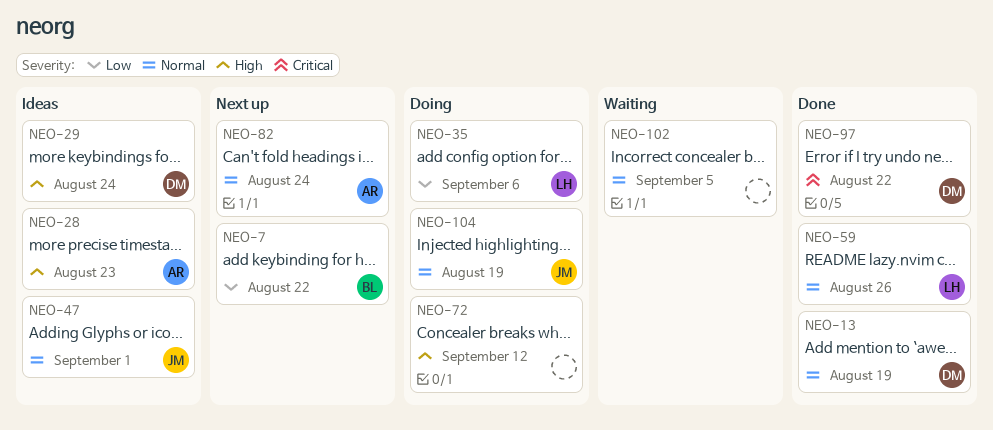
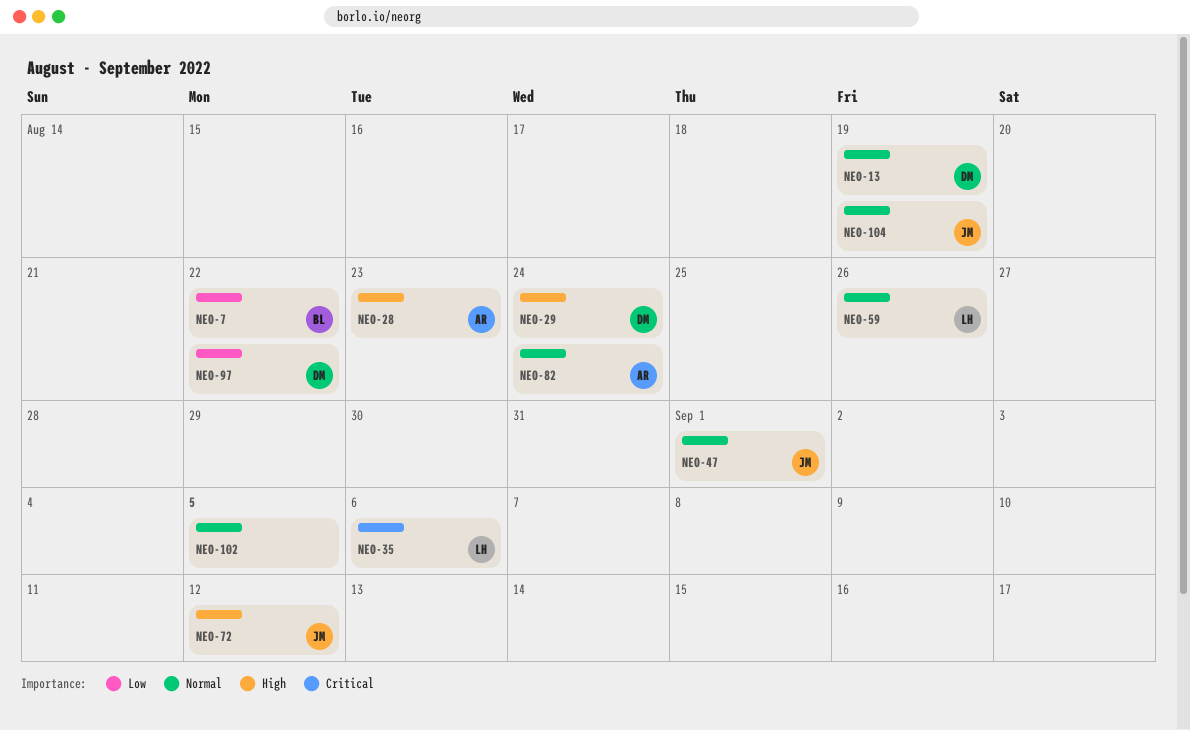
NEO-35, priority: Low -> Critical
NEO-72, owner: none -> JM
NEO-97, priority: Critical -> Low

